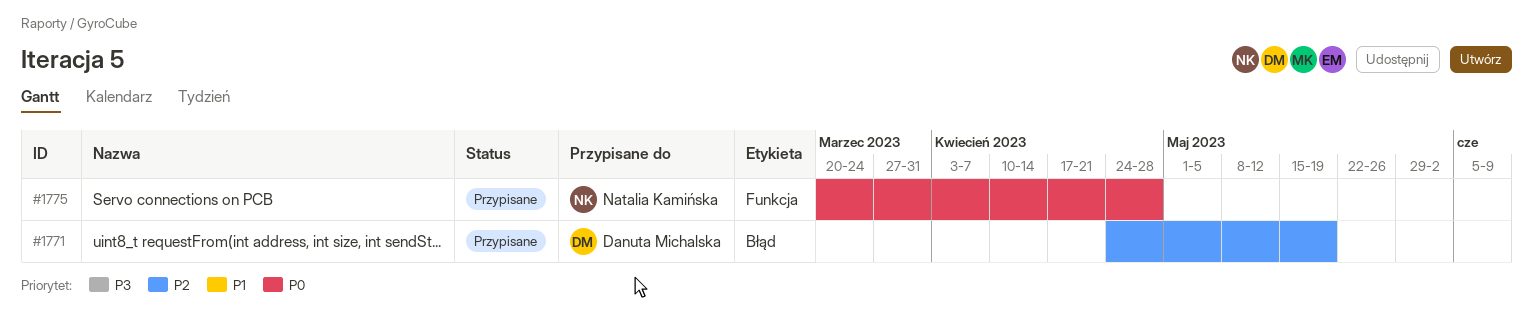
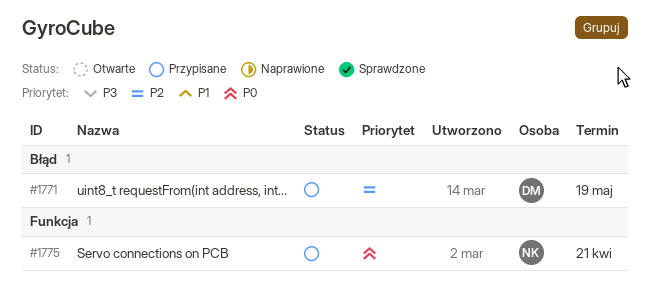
#1775, due: Apr 28 -> Apr 21

